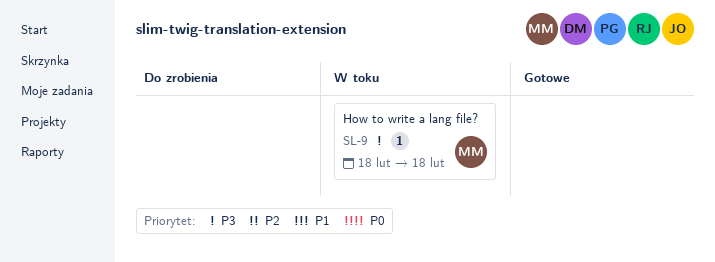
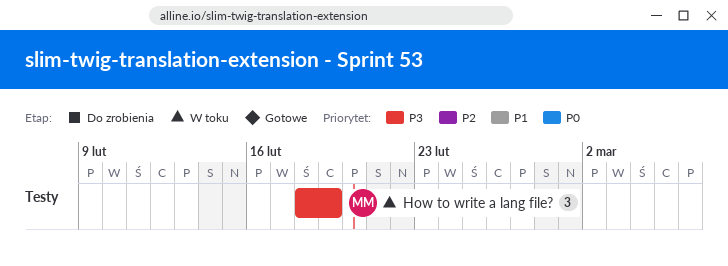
How to write a lang file?, estimate: 1 -> 3
How to write a lang file?, due: Feb 18 -> Feb 19

